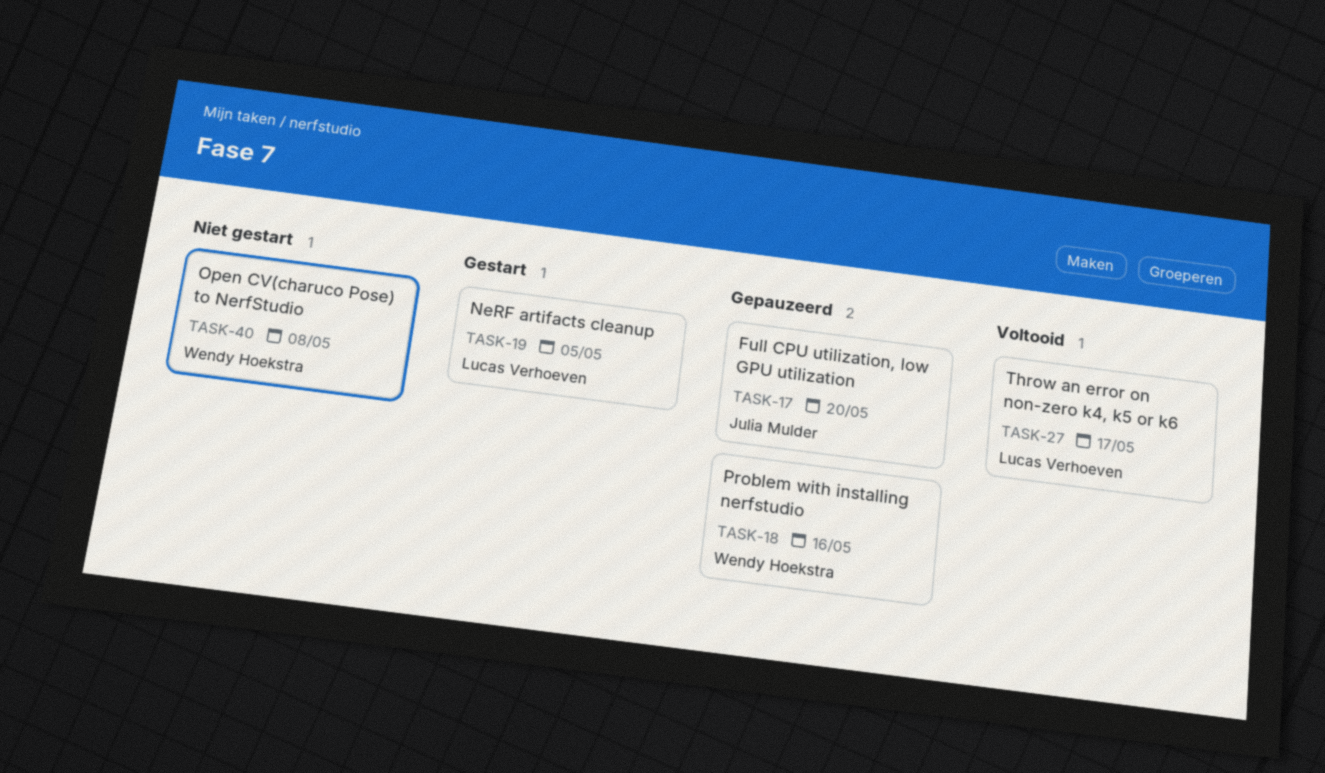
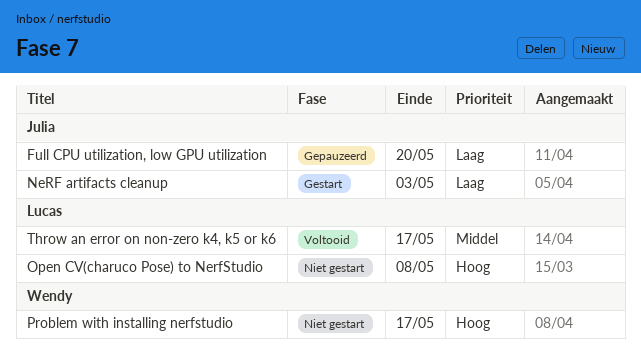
NeRF artifacts cleanup, owner: Lucas Verhoeven -> Julia Mulder
NeRF artifacts cleanup, due: May 5 -> May 3
Open CV(charuco Pose) to NerfStudio, owner: Wendy Hoekstra -> Lucas Verhoeven
Problem with installing nerfstudio, status: Gepauzeerd -> Niet gestart
Problem with installing nerfstudio, due: May 16 -> May 17

